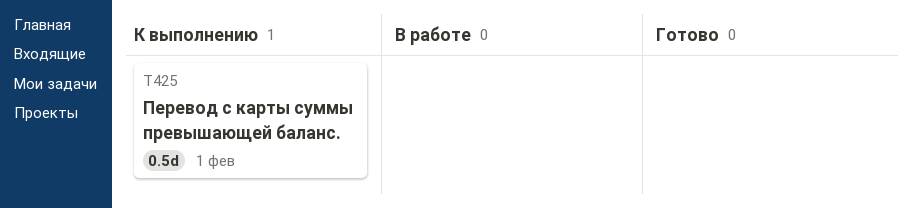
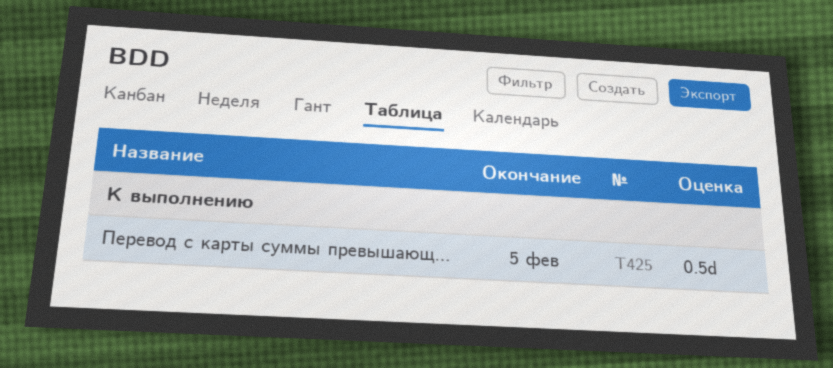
T425, due: Feb 1 -> Feb 5

